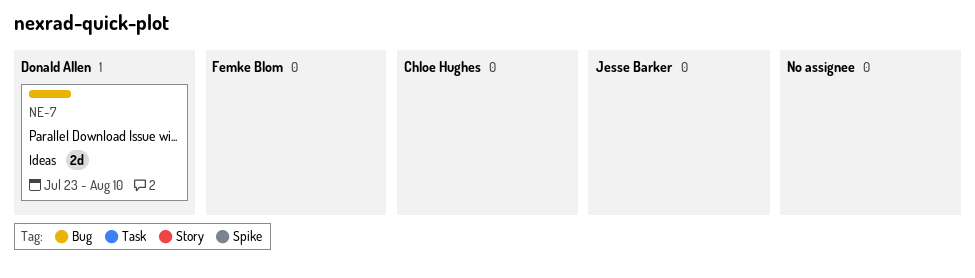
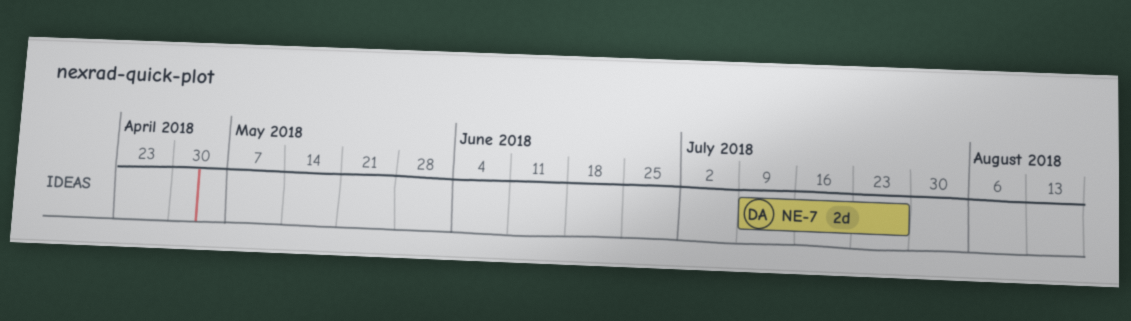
NE-7, start: Jul 23 -> Jul 9
NE-7, due: Aug 10 -> Jul 27

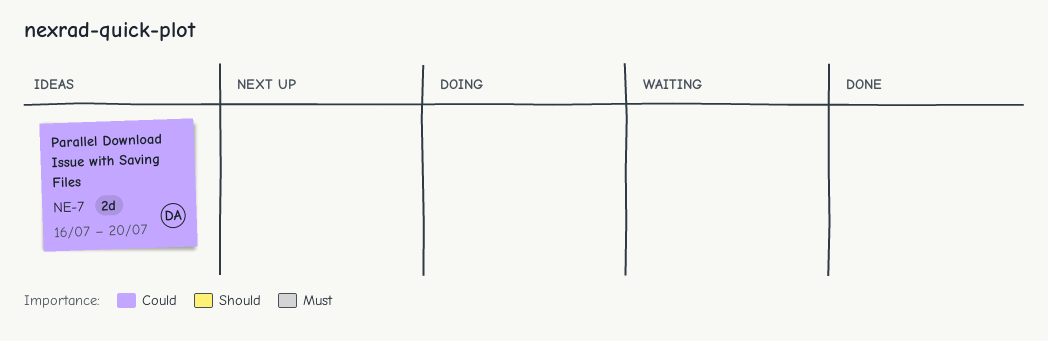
NE-7, start: Jul 9 -> Jul 16
NE-7, due: Jul 27 -> Jul 20

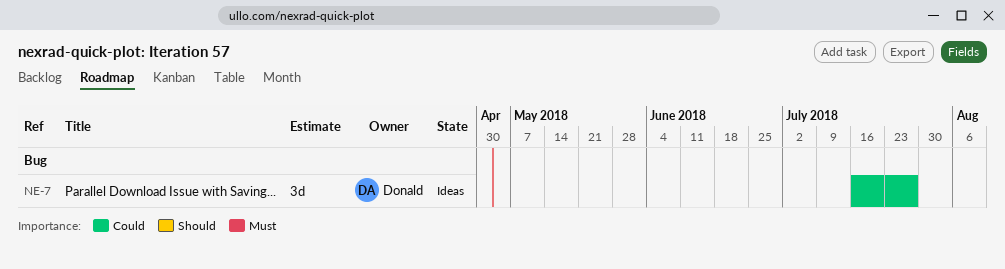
NE-7, estimate: 2d -> 3d
NE-7, due: Jul 20 -> Jul 27

